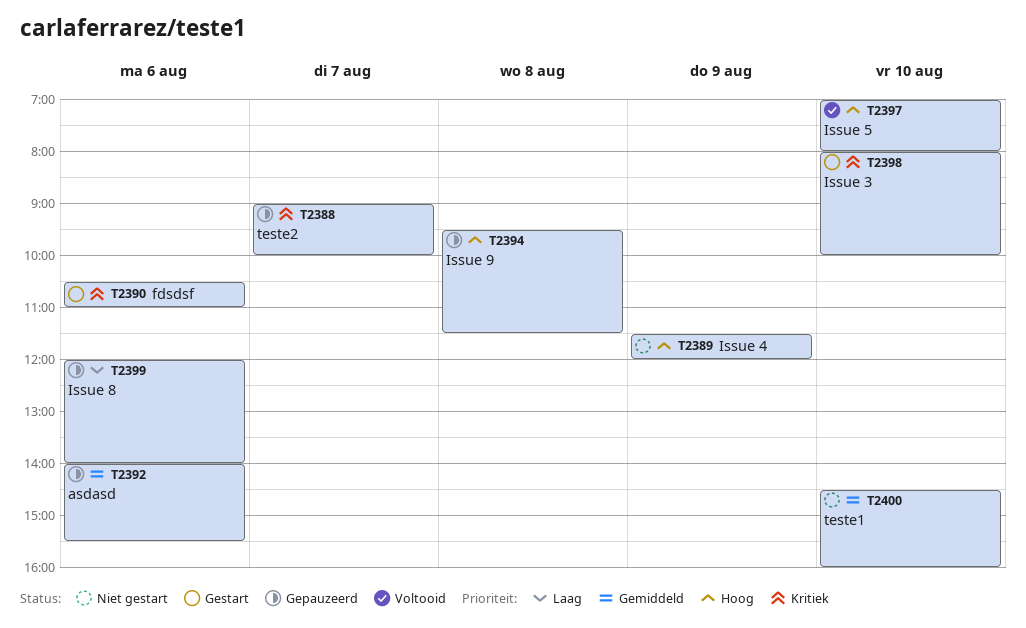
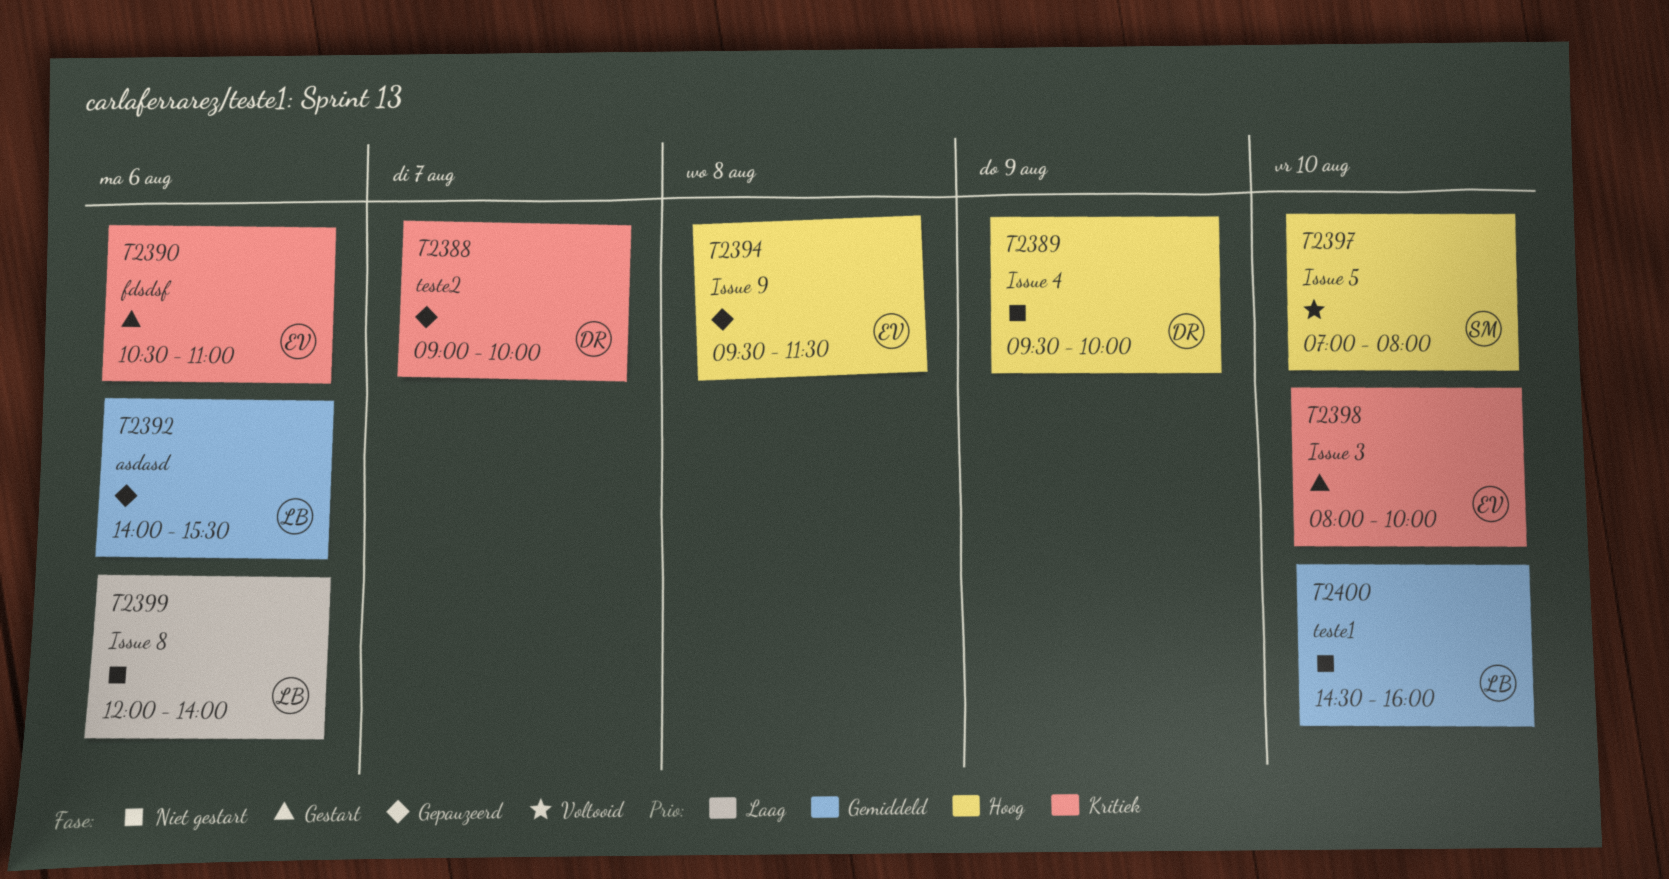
T2389, begins: 11:30 -> 09:30
T2389, ends: 12:00 -> 10:00
T2399, status: Gepauzeerd -> Niet gestart

